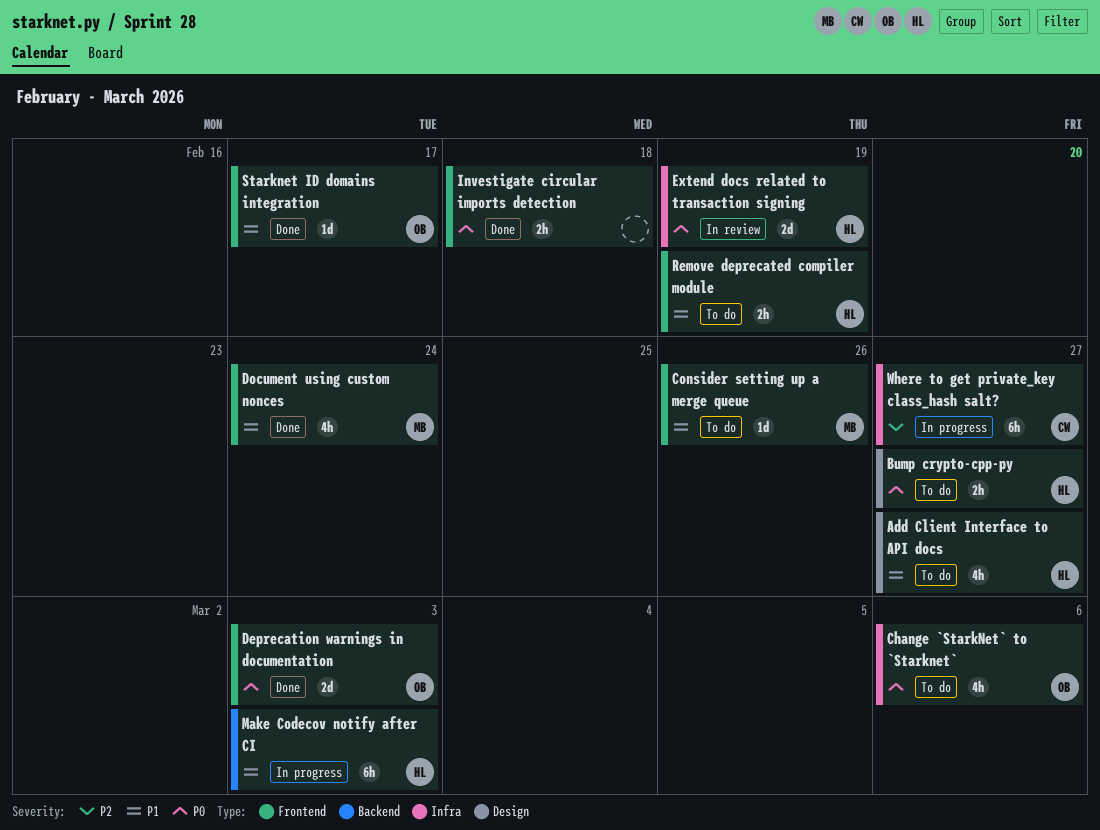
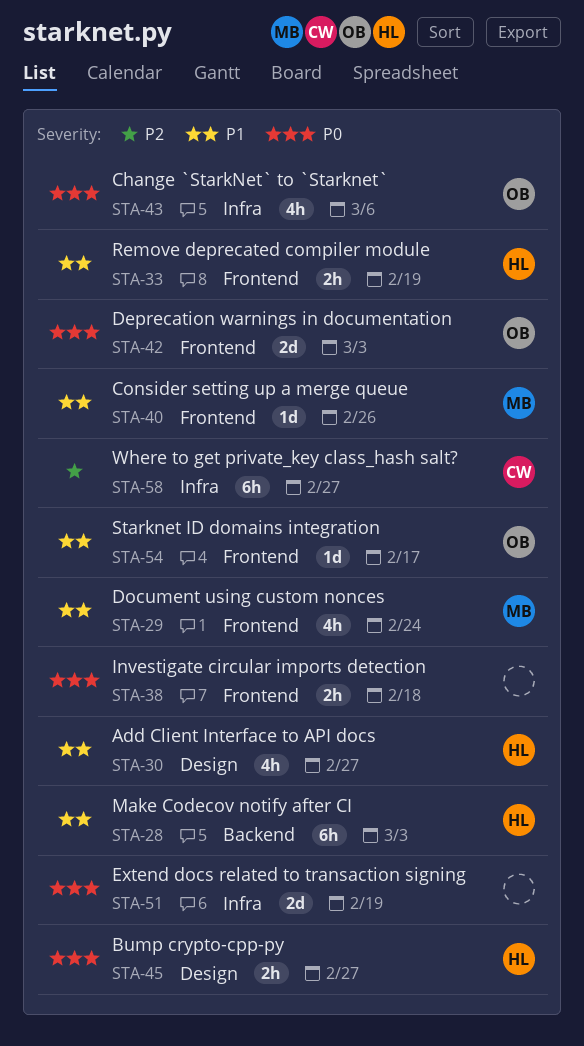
Extend docs related to transaction signing, owner: HL -> none

